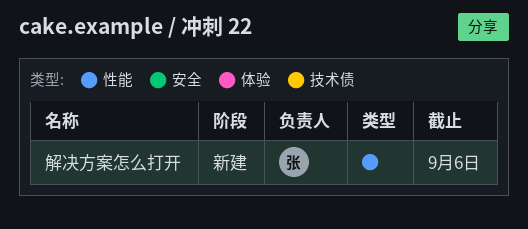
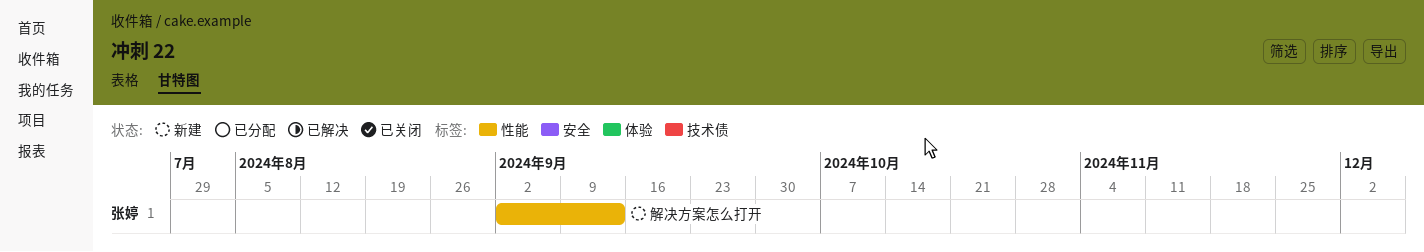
解决方案怎么打开, due: Sep 6 -> Sep 13

